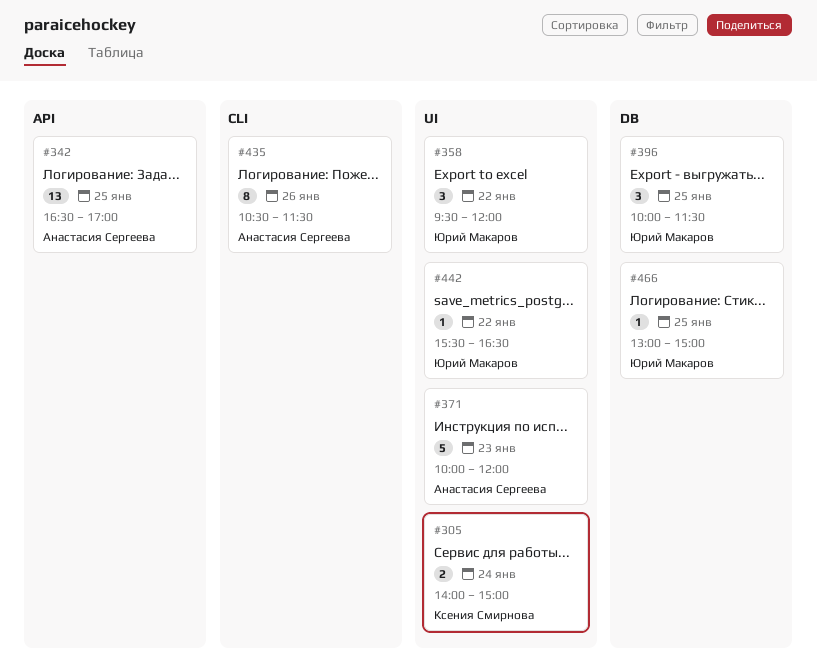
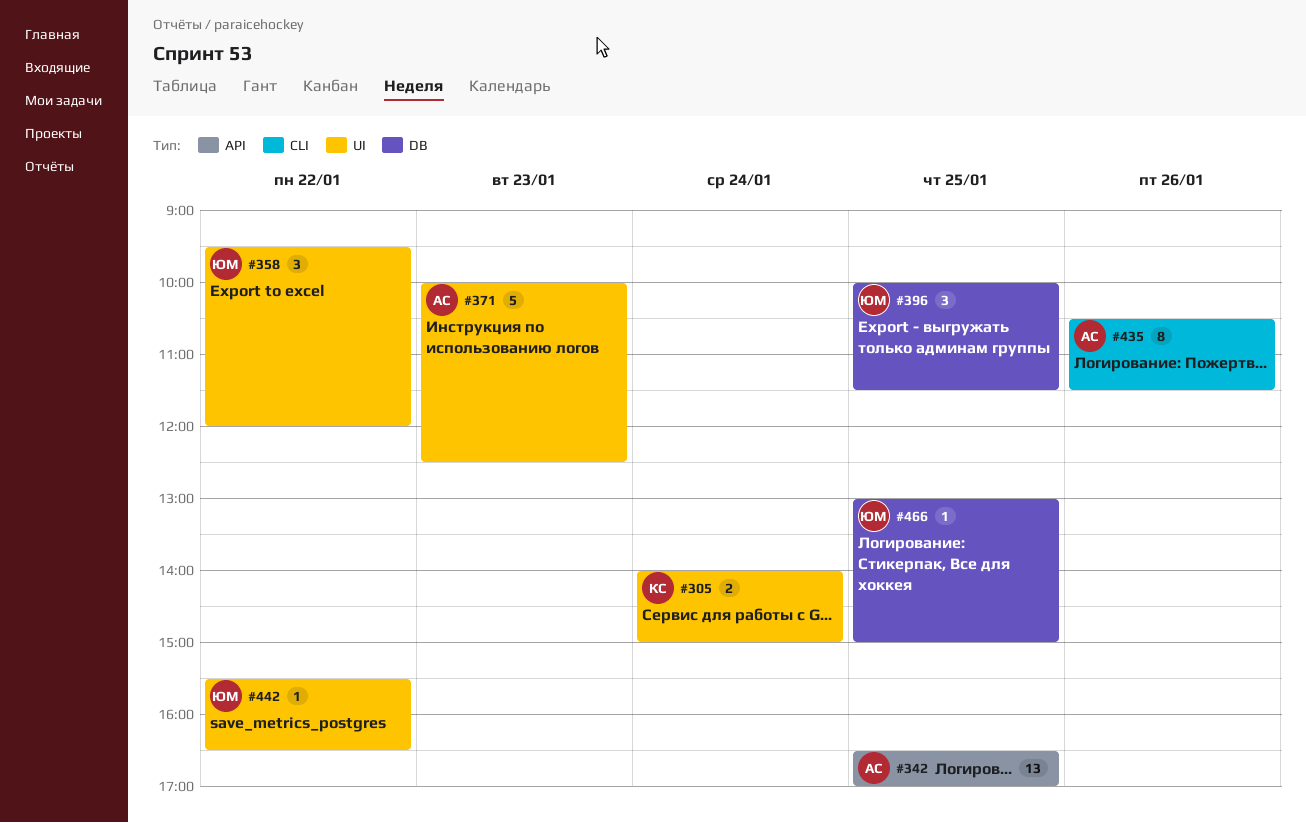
#371, ends: 12:00 -> 12:30

